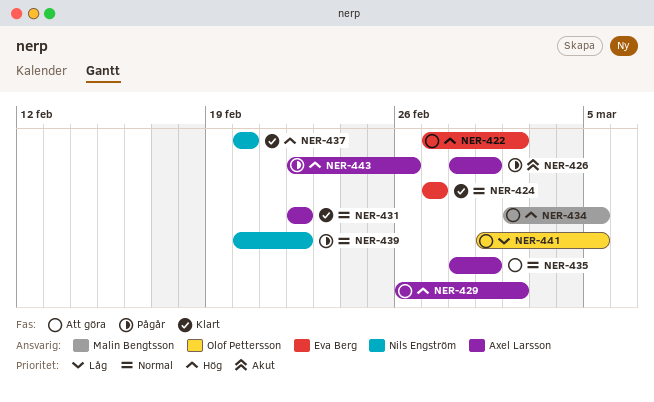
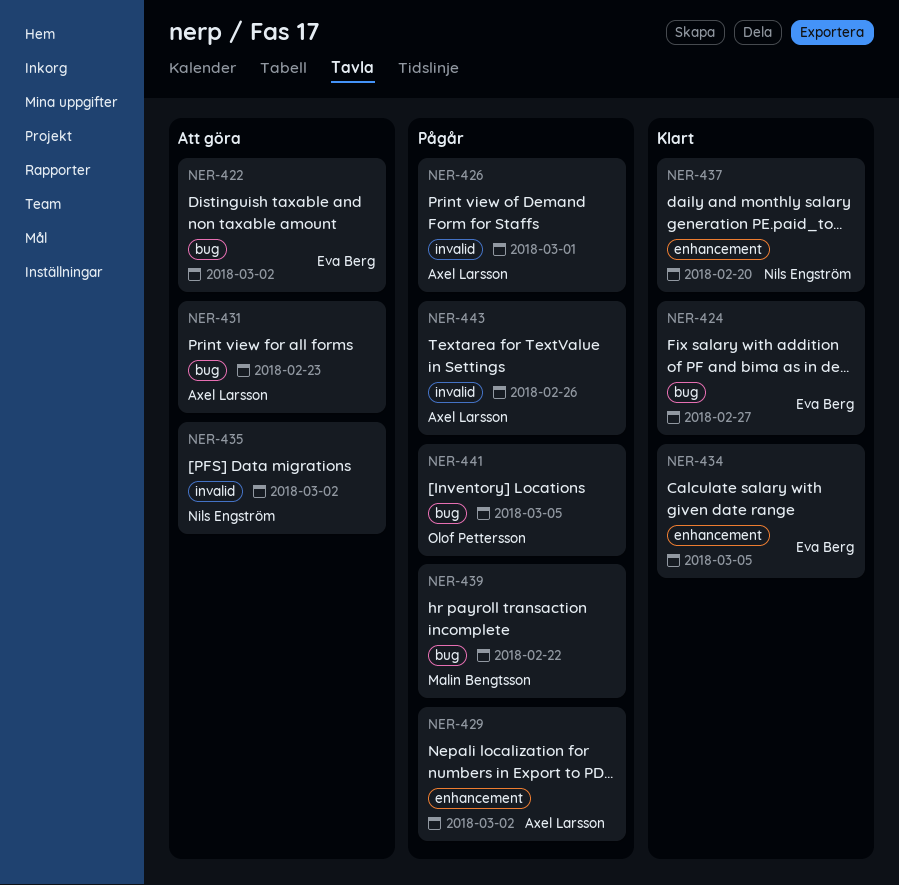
NER-429, status: Att göra -> Pågår
NER-431, status: Klart -> Att göra
NER-431, due: Feb 22 -> Feb 23
NER-434, status: Att göra -> Klart
NER-434, owner: Malin Bengtsson -> Eva Berg
NER-435, owner: Axel Larsson -> Nils Engström
NER-435, due: Mar 1 -> Mar 2
NER-439, owner: Nils Engström -> Malin Bengtsson
NER-441, status: Att göra -> Pågår

